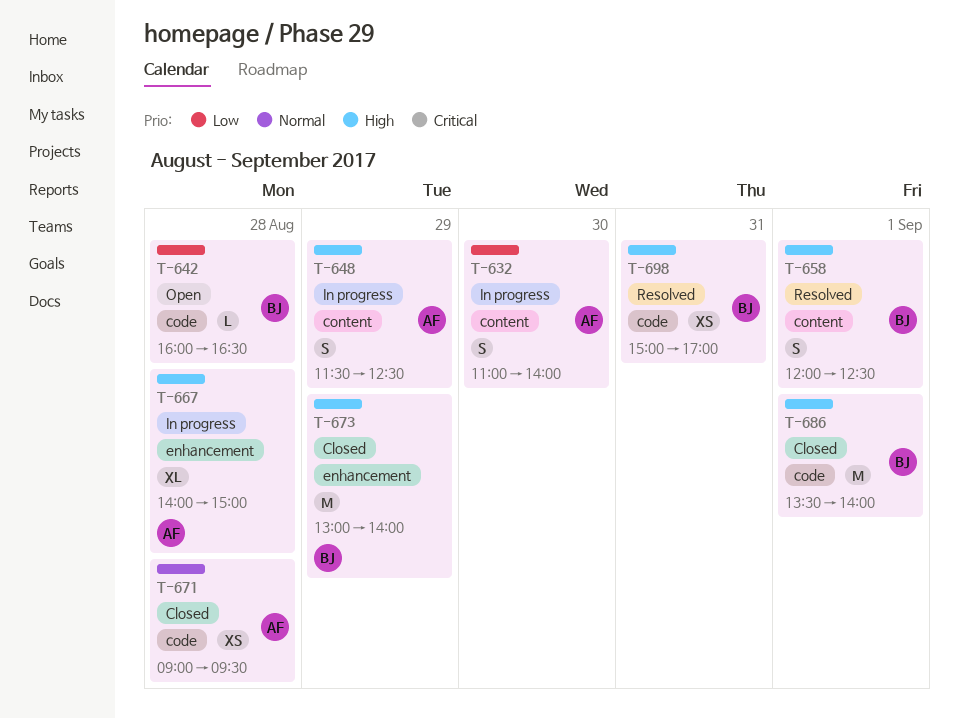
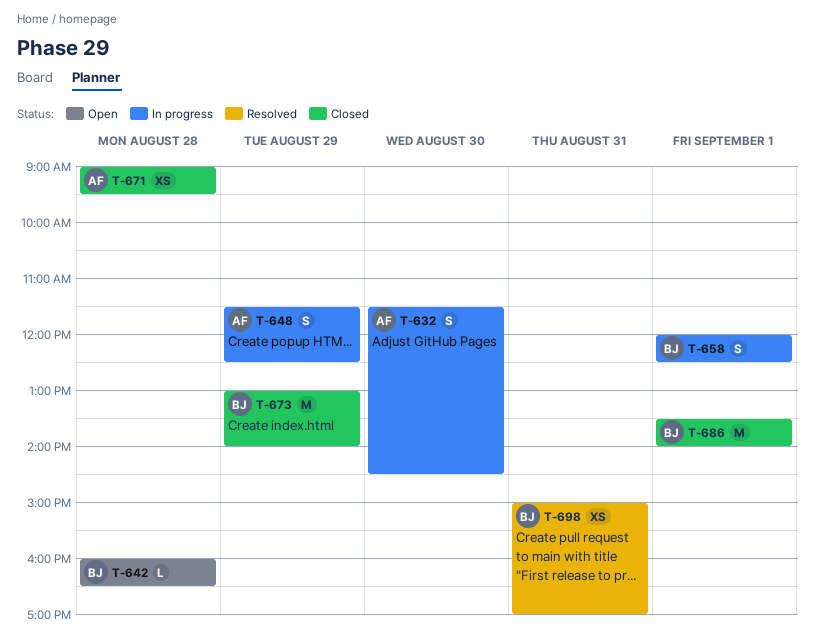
T-632, begins: 11:00 -> 11:30
T-632, ends: 14:00 -> 14:30
T-658, status: Resolved -> In progress
T-667: present -> none

